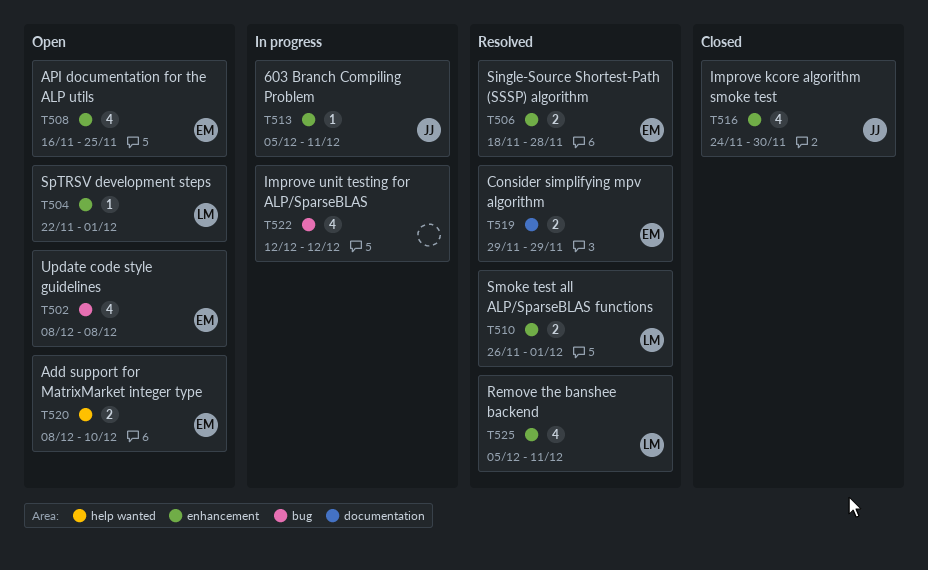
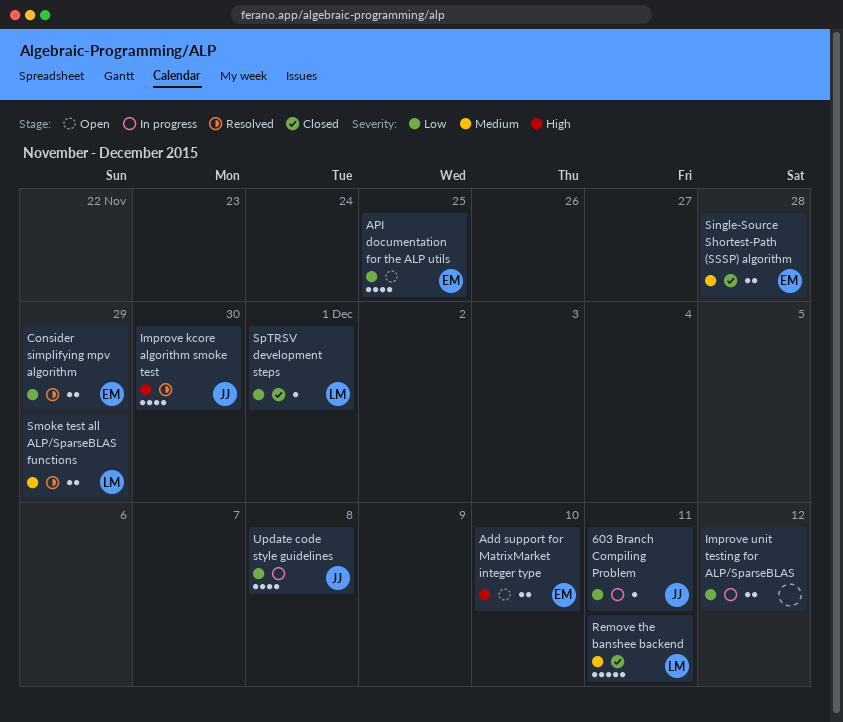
Improve kcore algorithm smoke test, status: Closed -> Resolved
Improve unit testing for ALP/SparseBLAS, estimate: 4 -> 2
Remove the banshee backend, status: Resolved -> Closed
Remove the banshee backend, estimate: 4 -> 5
Single-Source Shortest-Path (SSSP) algorithm, status: Resolved -> Closed
Smoke test all ALP/SparseBLAS functions, due: Dec 1 -> Nov 29
SpTRSV development steps, status: Open -> Closed
Update code style guidelines, status: Open -> In progress
Update code style guidelines, owner: EM -> JJ

